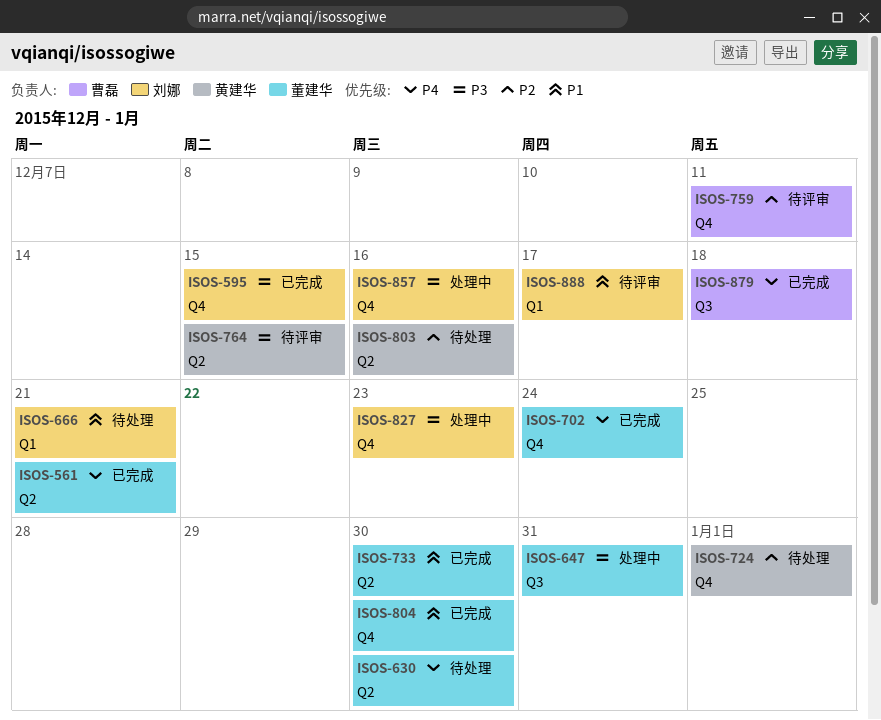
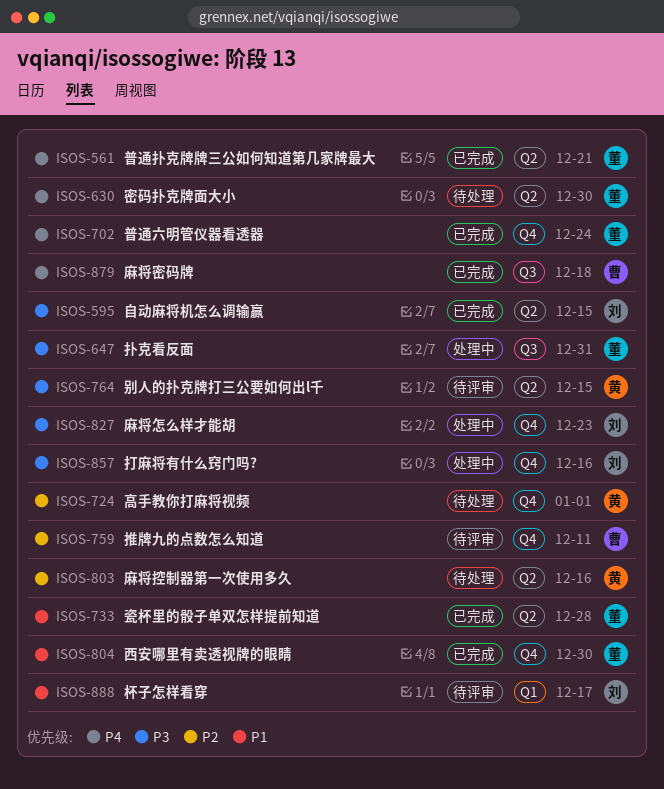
ISOS-595, label: Q4 -> Q2
ISOS-666: present -> none
ISOS-733, due: Dec 30 -> Dec 28

